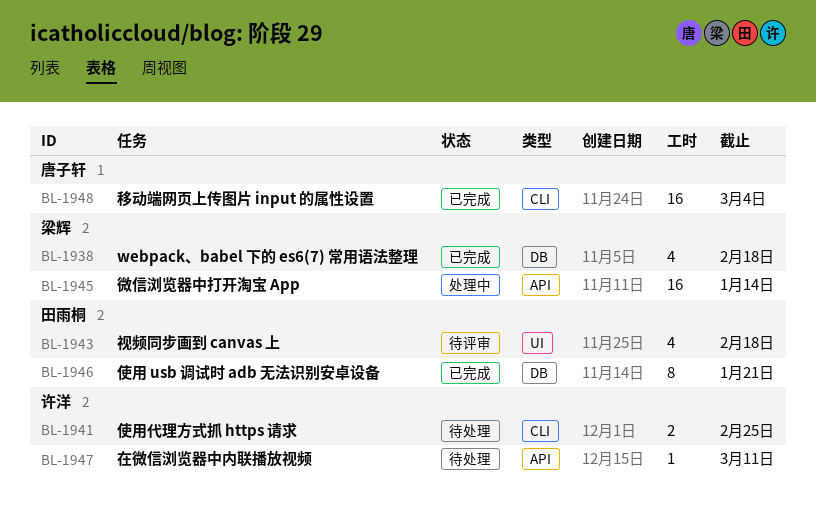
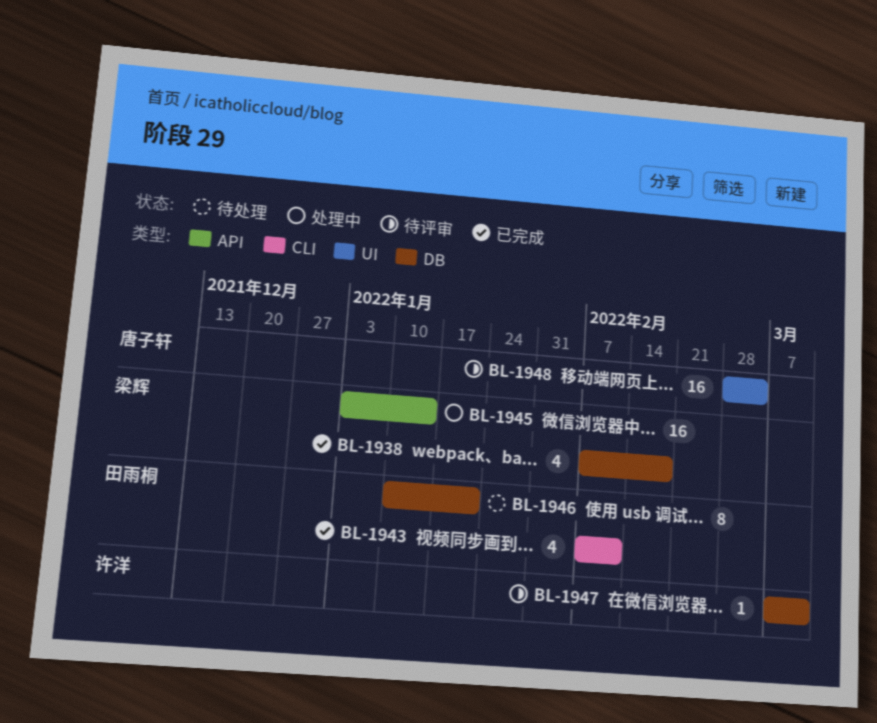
BL-1941: present -> none
BL-1943, status: 待评审 -> 已完成
BL-1943, label: UI -> CLI
BL-1943, due: Feb 18 -> Feb 11
BL-1946, status: 已完成 -> 待处理
BL-1947, status: 待处理 -> 待评审
BL-1947, label: API -> DB
BL-1948, status: 已完成 -> 待评审
BL-1948, label: CLI -> UI

